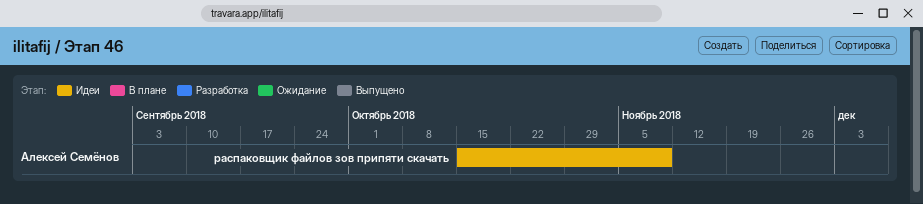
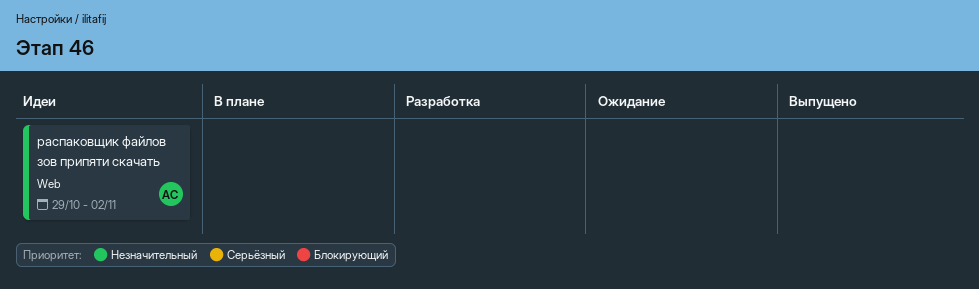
распаковщик файлов зов припяти скачать, start: Oct 15 -> Oct 29
распаковщик файлов зов припяти скачать, due: Nov 9 -> Nov 2

